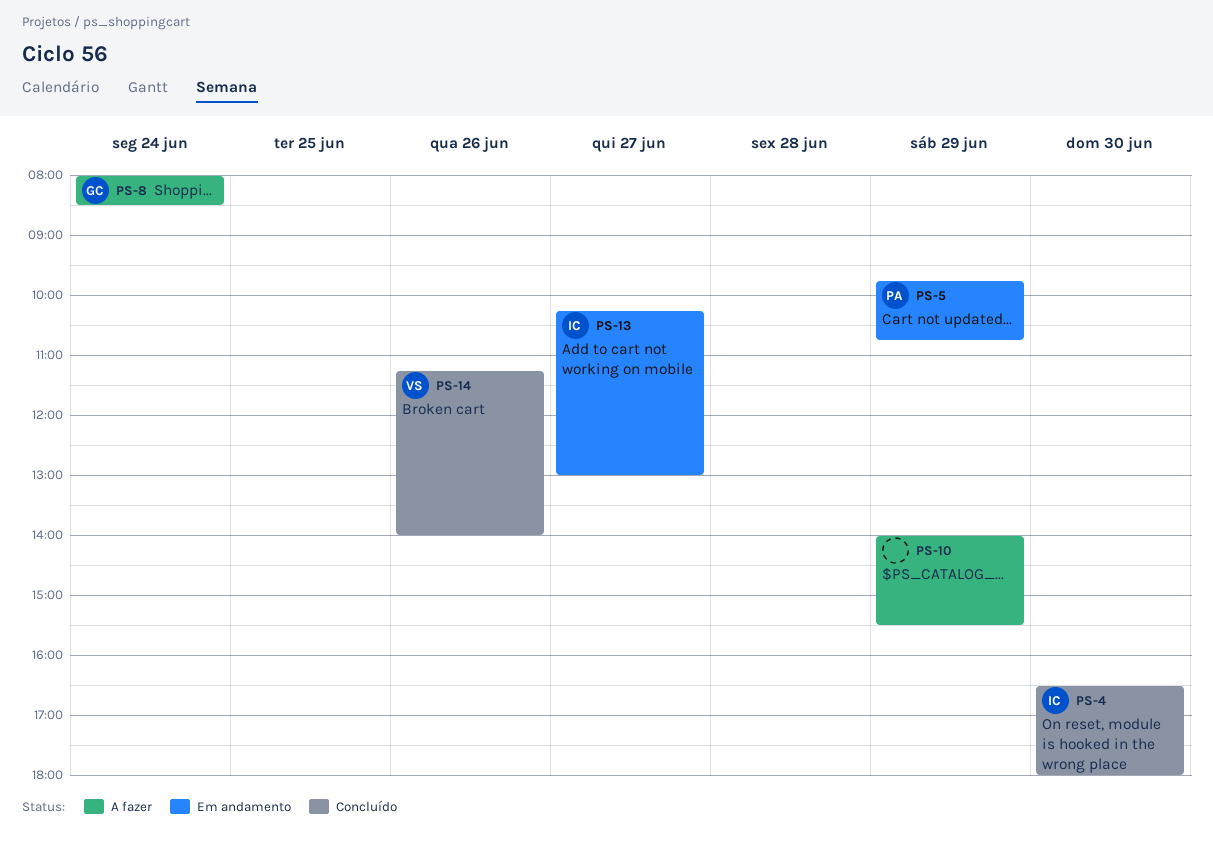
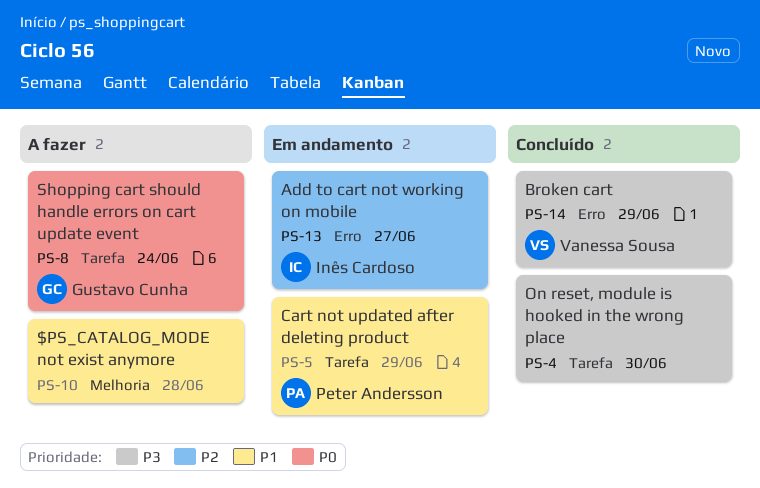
PS-4, owner: Inês Cardoso -> none
PS-10, day: Jun 29 -> Jun 28
PS-14, day: Jun 26 -> Jun 29

